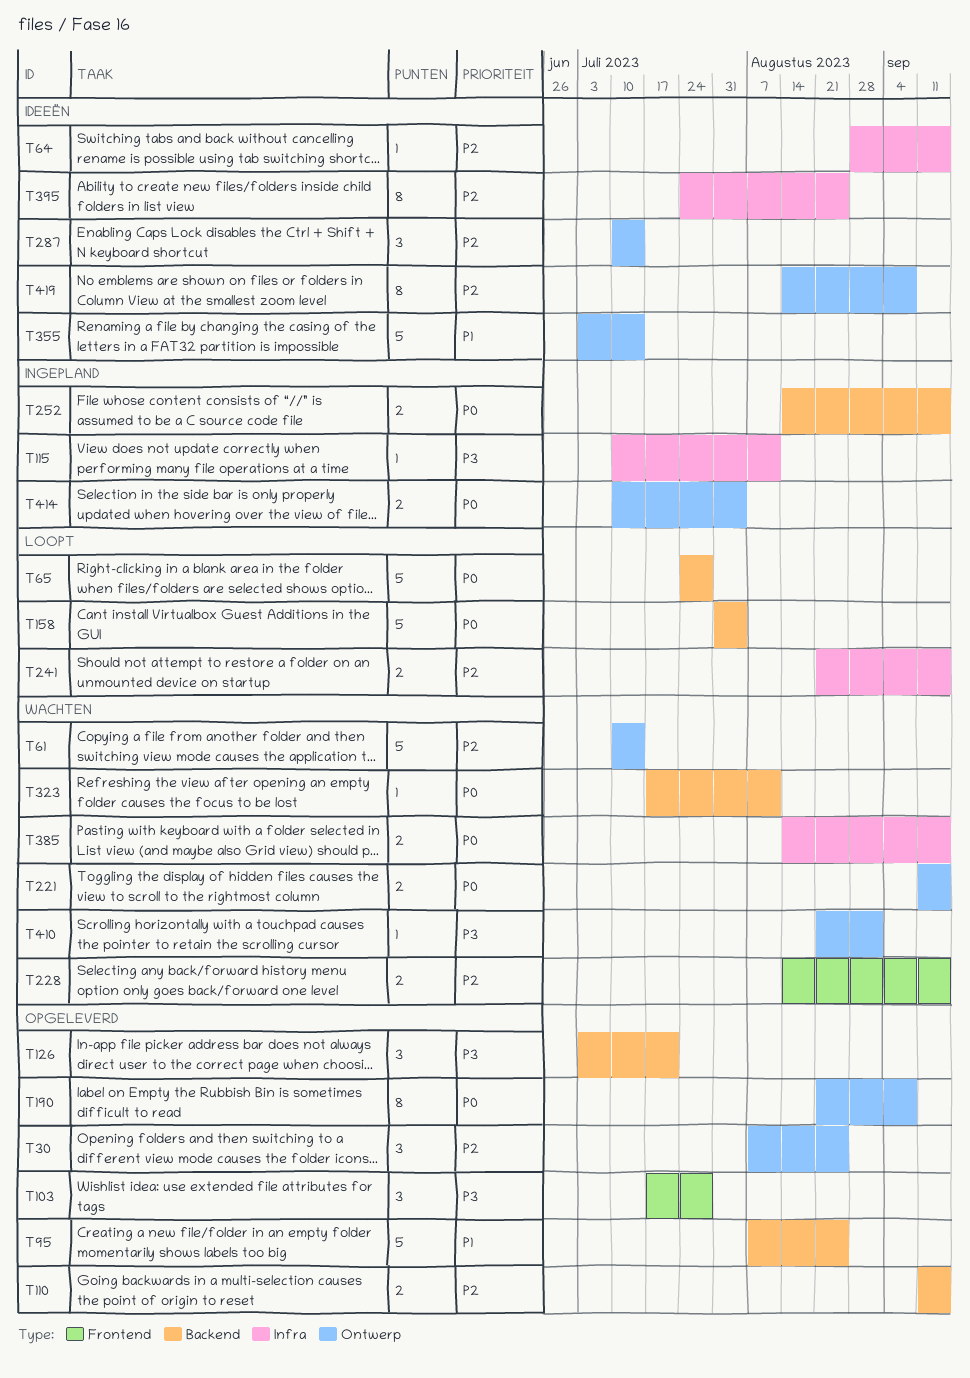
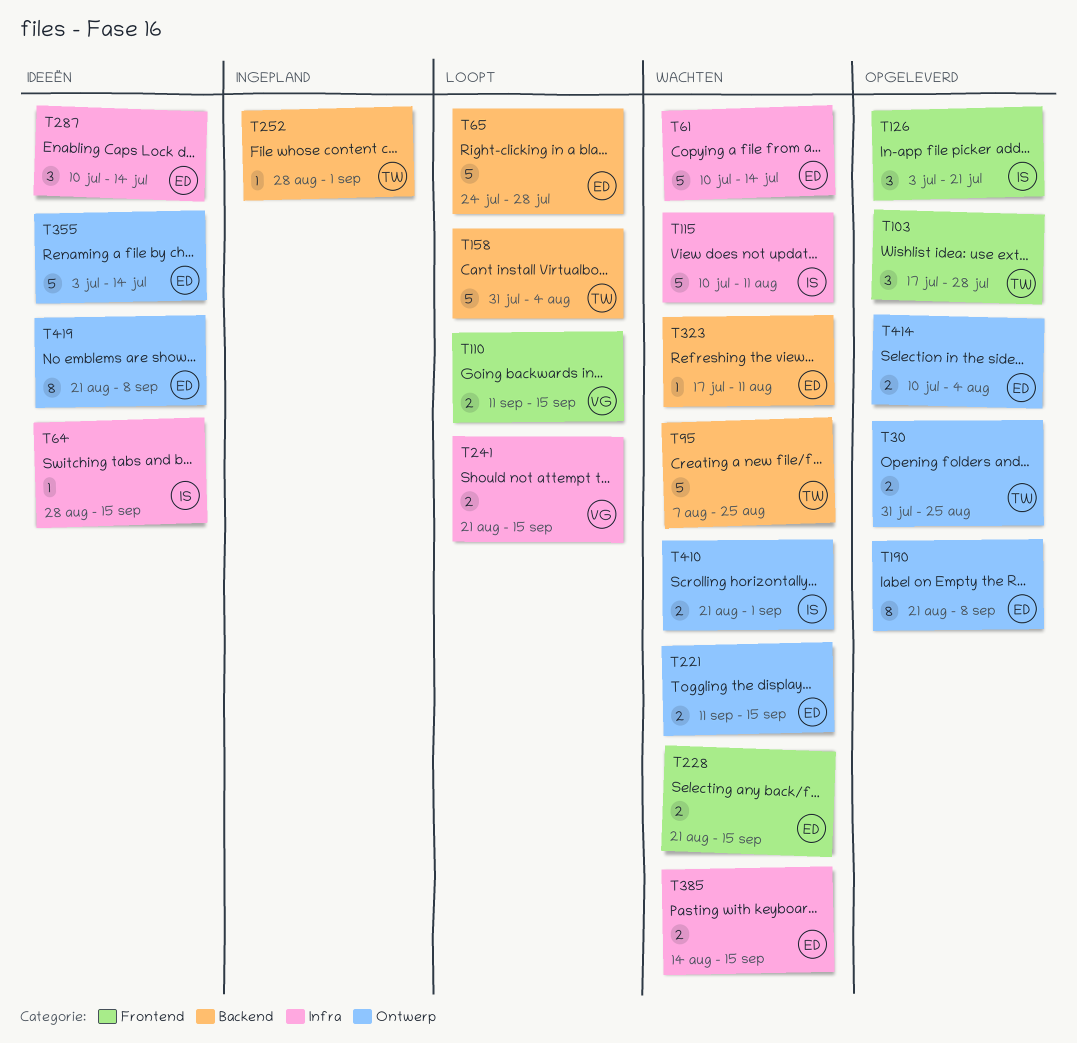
T30, estimate: 3 -> 2
T30, start: Aug 7 -> Jul 31
T61, label: Ontwerp -> Infra
T95, status: Opgeleverd -> Wachten
T110, status: Opgeleverd -> Loopt
T110, label: Backend -> Frontend
T115, status: Ingepland -> Wachten
T115, estimate: 1 -> 5
T126, label: Backend -> Frontend
T228, start: Aug 14 -> Aug 21
T252, estimate: 2 -> 1
T252, start: Aug 14 -> Aug 28
T252, due: Sep 15 -> Sep 1
T287, label: Ontwerp -> Infra
T395: present -> none
T410, estimate: 1 -> 2
T414, status: Ingepland -> Opgeleverd
T419, start: Aug 14 -> Aug 21

